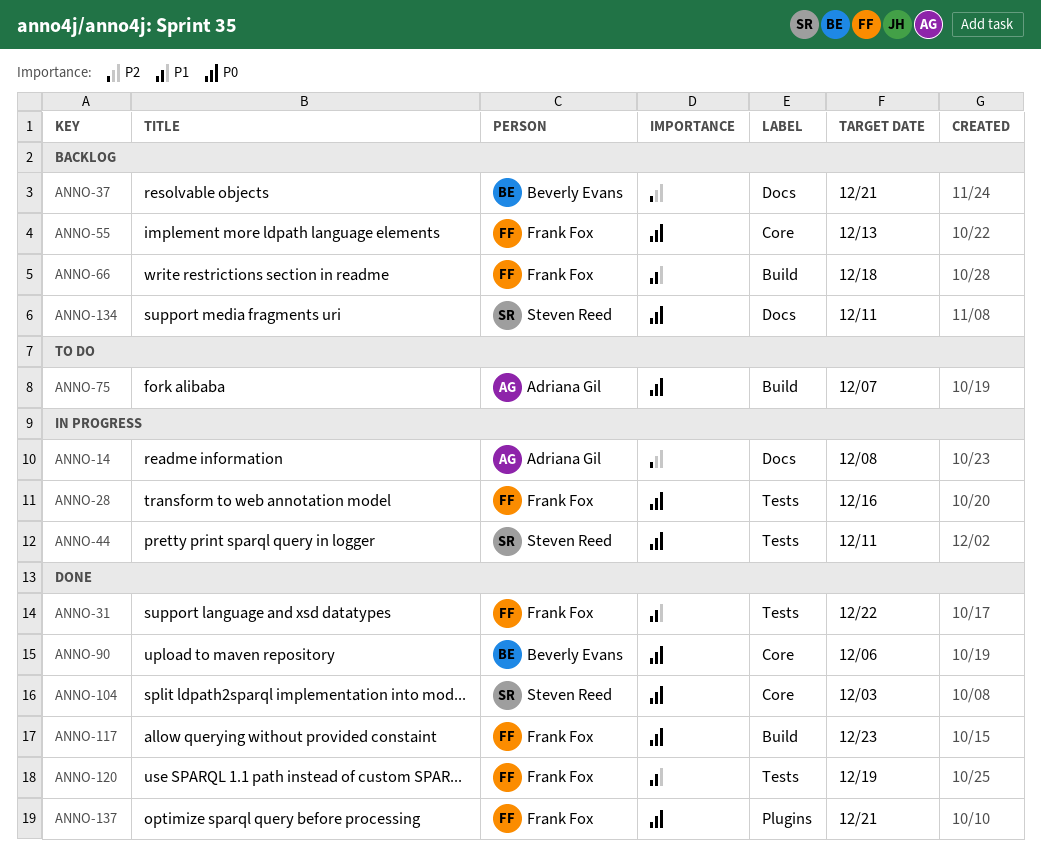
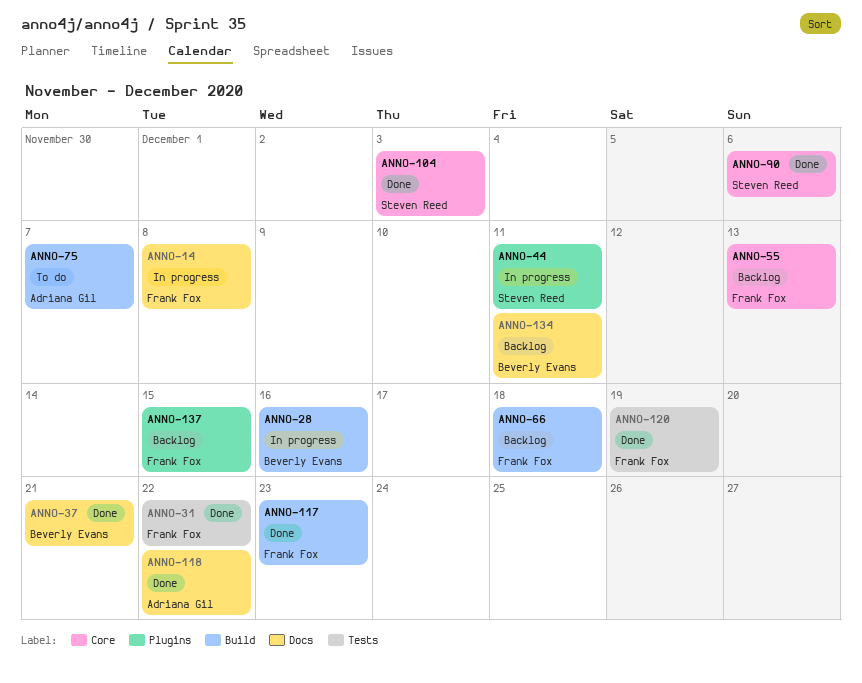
ANNO-14, owner: Adriana Gil -> Frank Fox
ANNO-28, owner: Frank Fox -> Beverly Evans
ANNO-28, label: Tests -> Build
ANNO-37, status: Backlog -> Done
ANNO-44, label: Tests -> Plugins
ANNO-90, owner: Beverly Evans -> Steven Reed
ANNO-118: none -> present
ANNO-134, owner: Steven Reed -> Beverly Evans
ANNO-137, status: Done -> Backlog
ANNO-137, due: Dec 21 -> Dec 15

